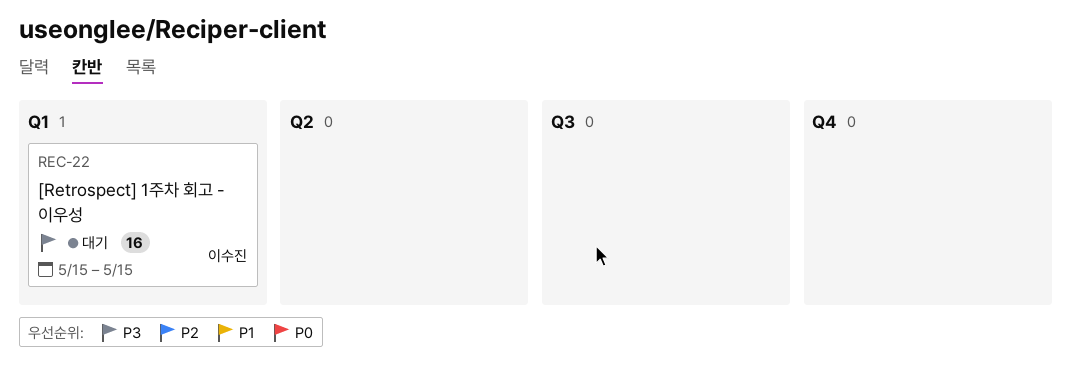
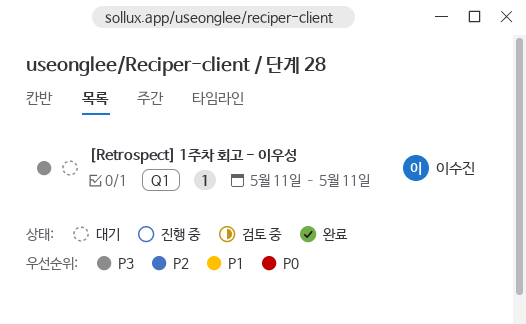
[Retrospect] 1주차 회고 - 이우성, estimate: 16 -> 1
[Retrospect] 1주차 회고 - 이우성, start: May 15 -> May 11
[Retrospect] 1주차 회고 - 이우성, due: May 15 -> May 11

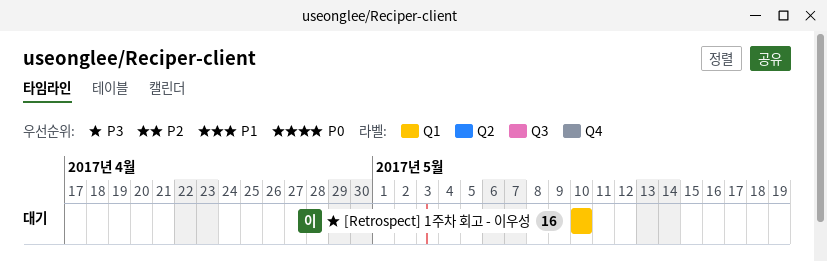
[Retrospect] 1주차 회고 - 이우성, estimate: 1 -> 16
[Retrospect] 1주차 회고 - 이우성, start: May 11 -> May 10
[Retrospect] 1주차 회고 - 이우성, due: May 11 -> May 10

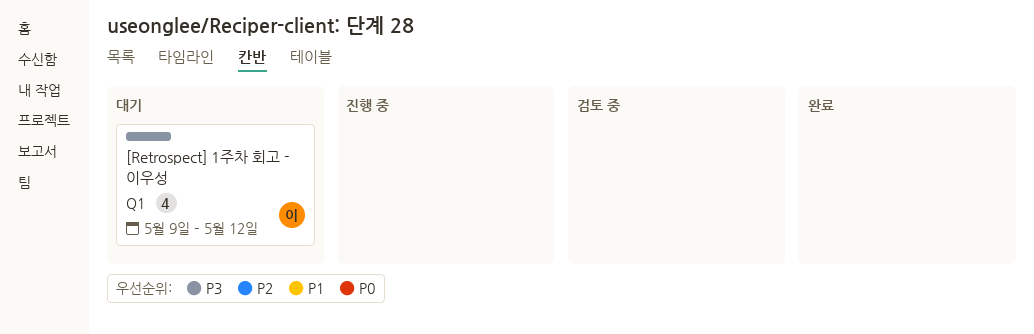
[Retrospect] 1주차 회고 - 이우성, estimate: 16 -> 4
[Retrospect] 1주차 회고 - 이우성, start: May 10 -> May 9
[Retrospect] 1주차 회고 - 이우성, due: May 10 -> May 12

